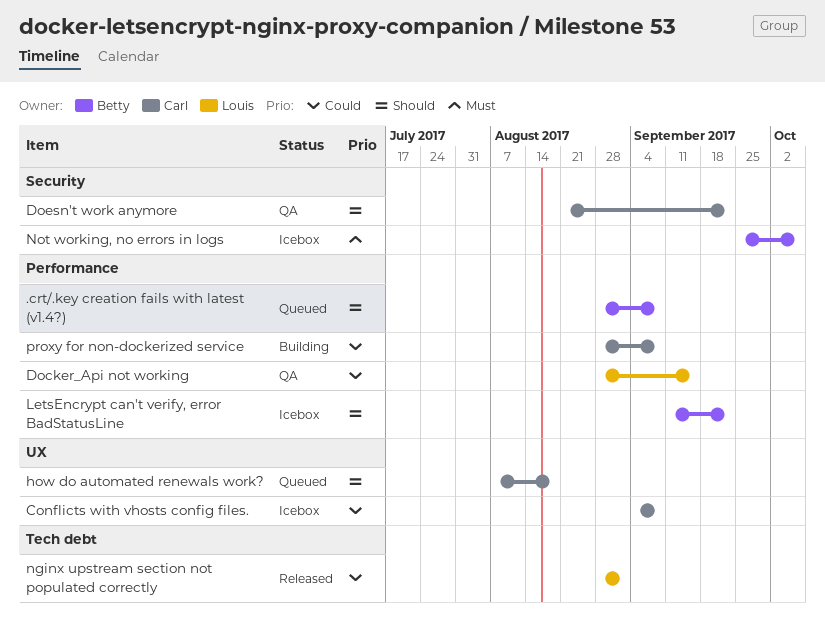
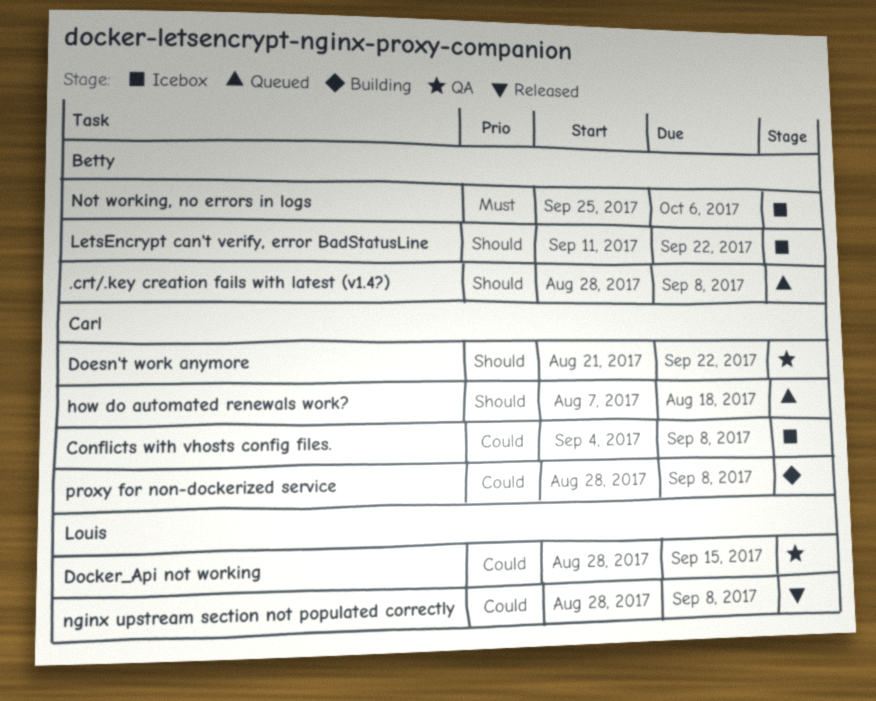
nginx upstream section not populated correctly, due: Sep 1 -> Sep 8

